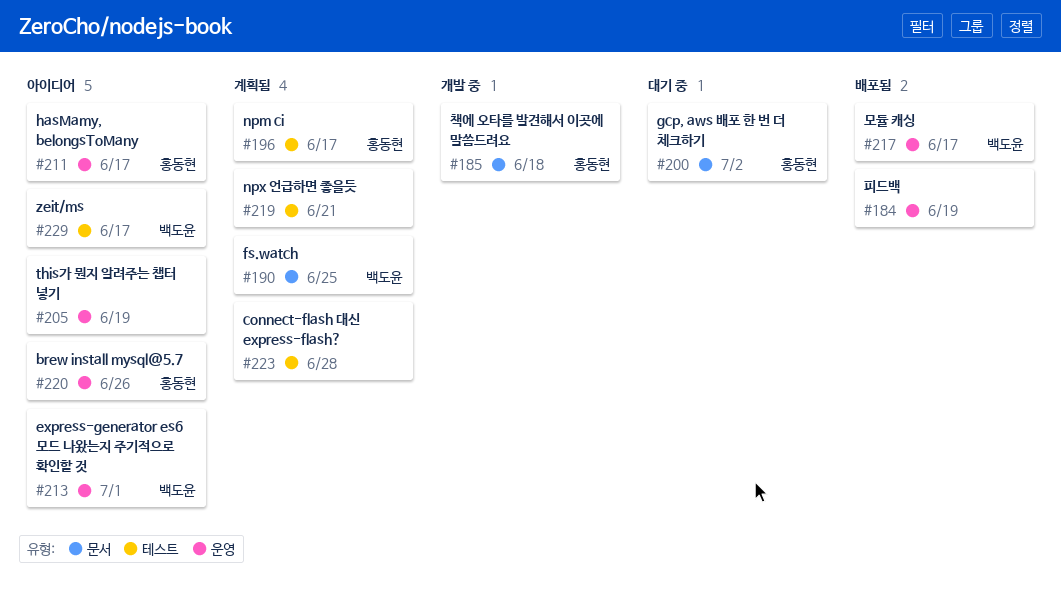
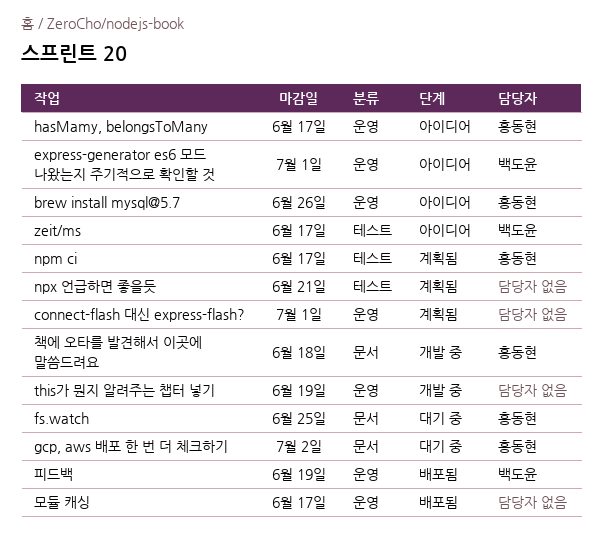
connect-flash 대신 express-flash?, label: 테스트 -> 운영
connect-flash 대신 express-flash?, due: Jun 28 -> Jul 1
fs.watch, status: 계획됨 -> 대기 중
fs.watch, owner: 백도윤 -> 홍동현
this가 뭔지 알려주는 챕터 넣기, status: 아이디어 -> 개발 중
모듈 캐싱, owner: 백도윤 -> none
피드백, owner: none -> 백도윤

